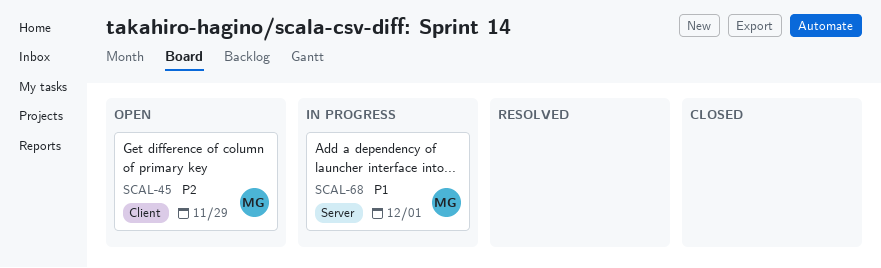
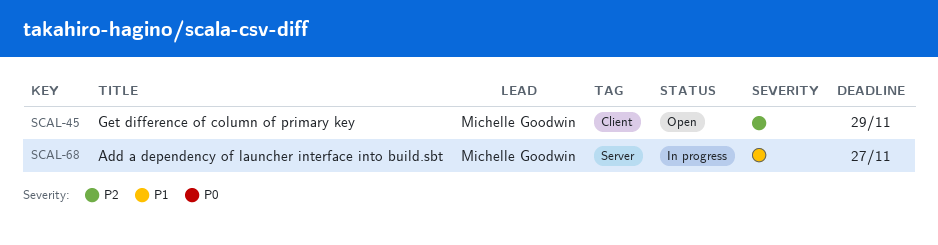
SCAL-68, due: Dec 1 -> Nov 27

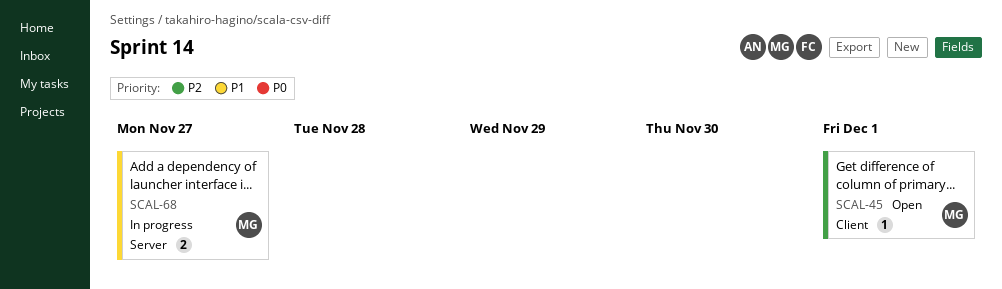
SCAL-45, due: Nov 29 -> Dec 1

